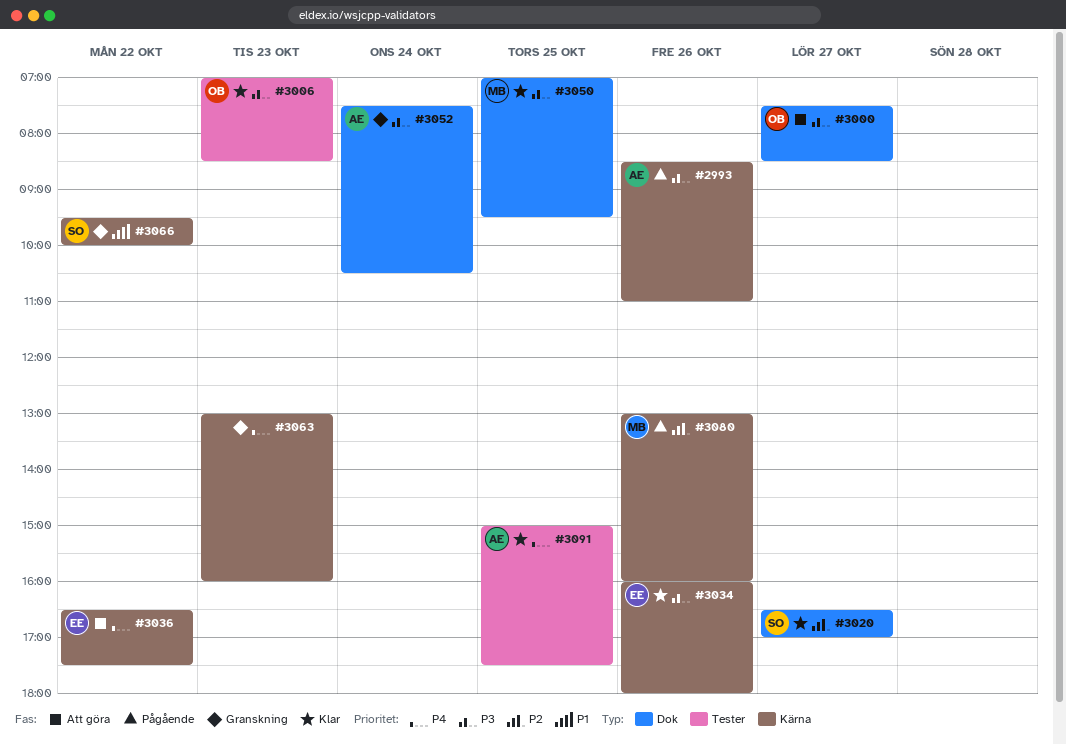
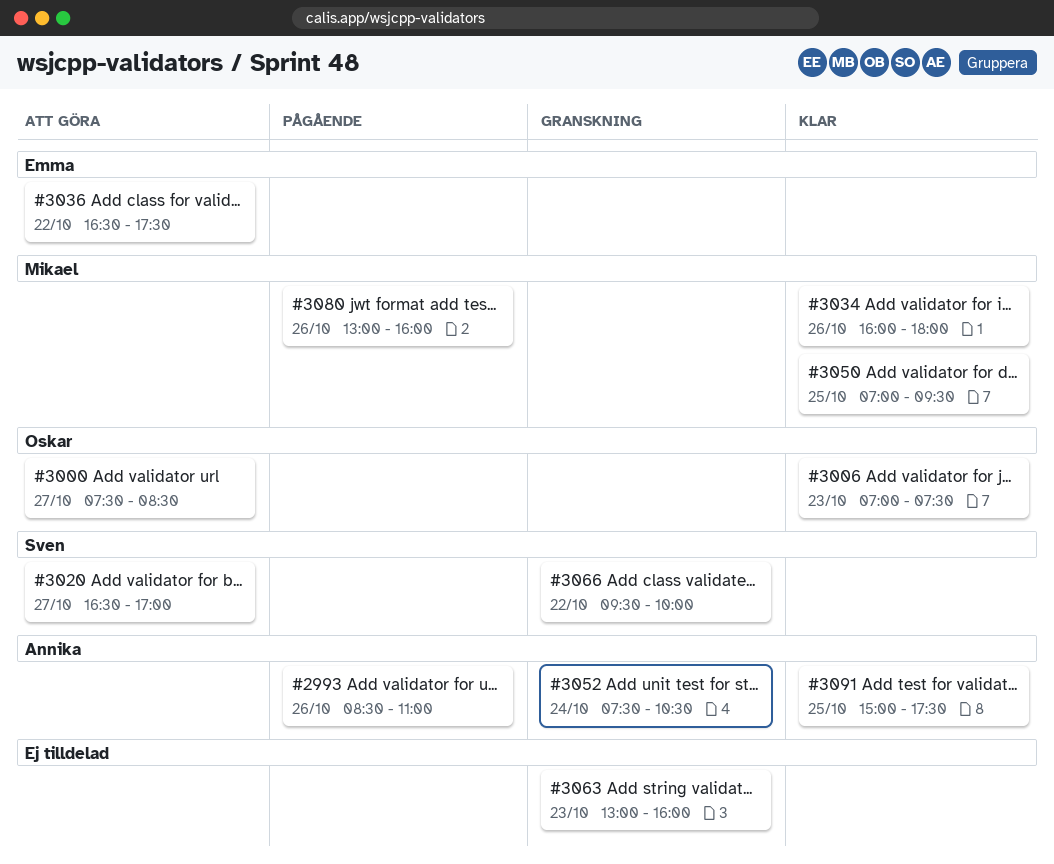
#3006, ends: 08:30 -> 07:30
#3020, status: Klar -> Att göra
#3034, owner: Emma -> Mikael

